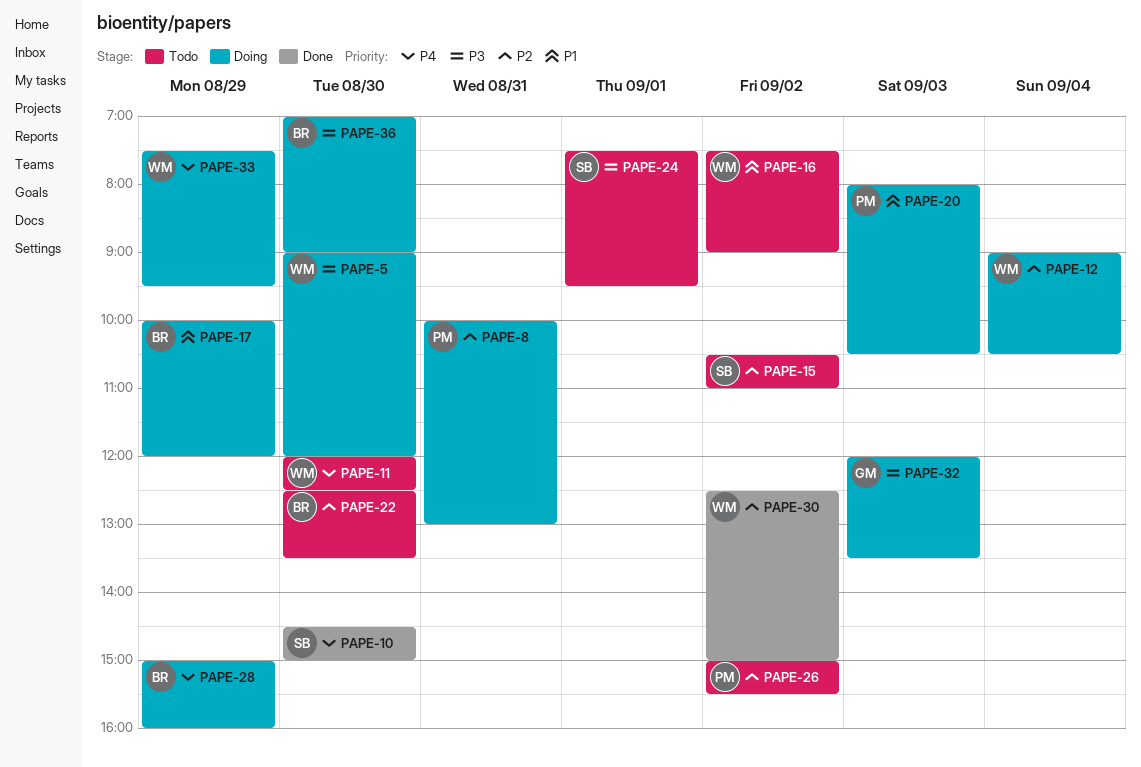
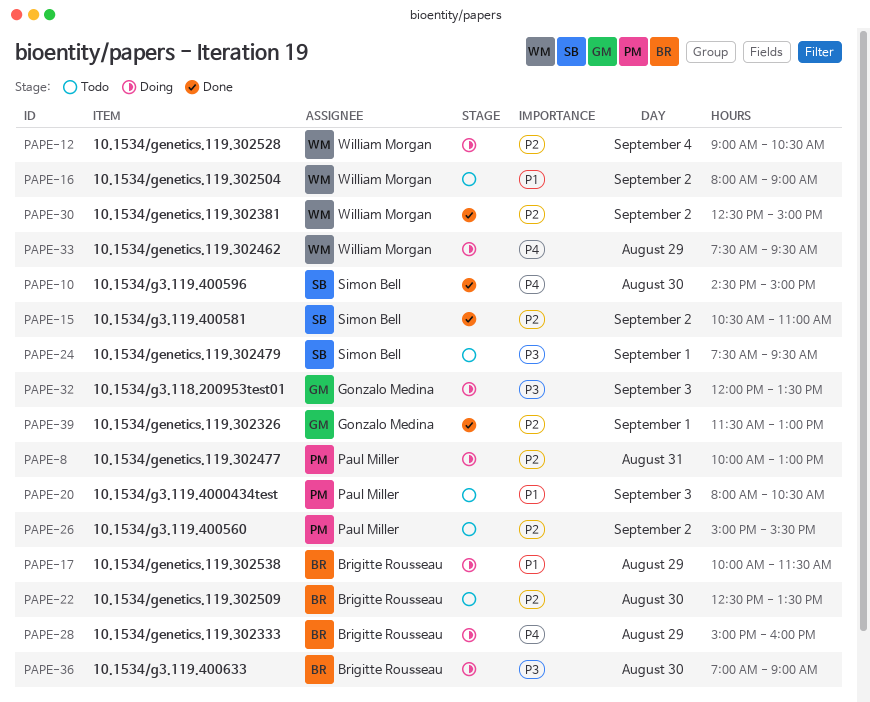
PAPE-5: present -> none
PAPE-11: present -> none
PAPE-15, status: Todo -> Done
PAPE-16, begins: 07:30 -> 08:00
PAPE-17, ends: 12:00 -> 11:30
PAPE-20, status: Doing -> Todo
PAPE-39: none -> present

